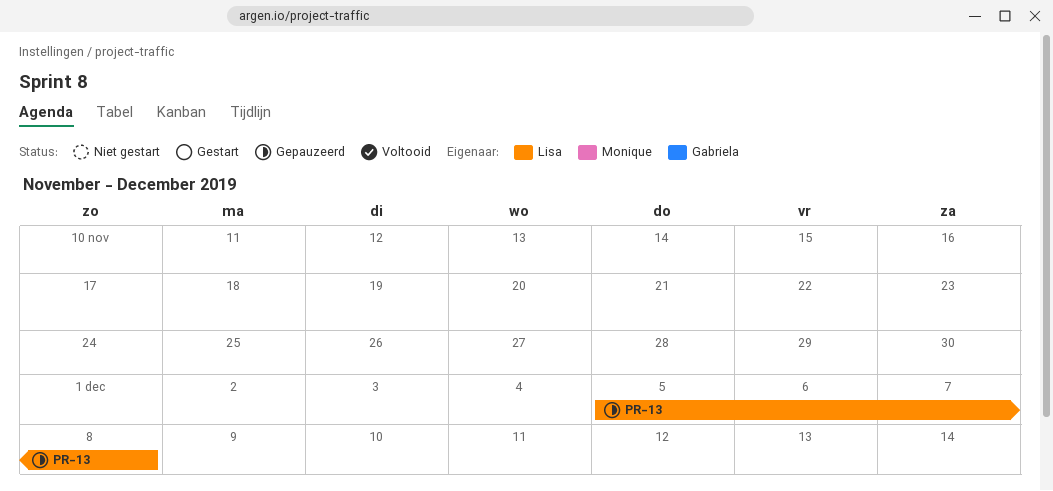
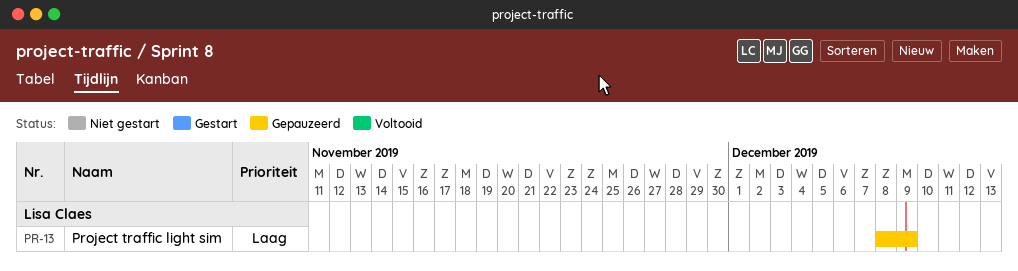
PR-13, start: Dec 5 -> Dec 8
PR-13, due: Dec 8 -> Dec 9

